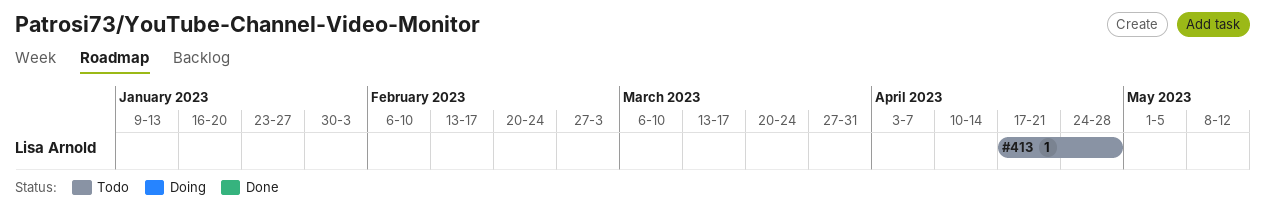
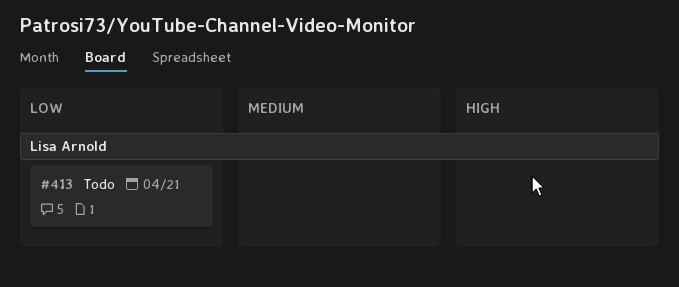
#413, due: Apr 28 -> Apr 21

